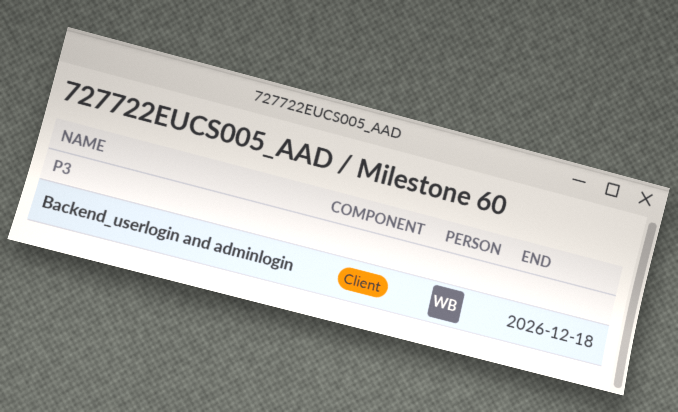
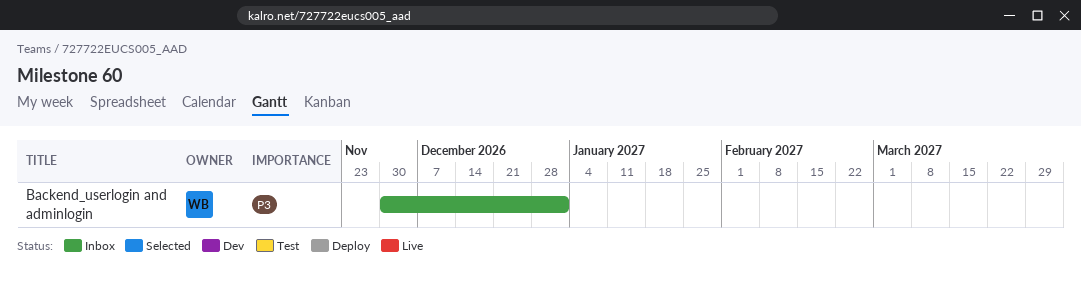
Backend_userlogin and adminlogin, due: Dec 18 -> Jan 1

